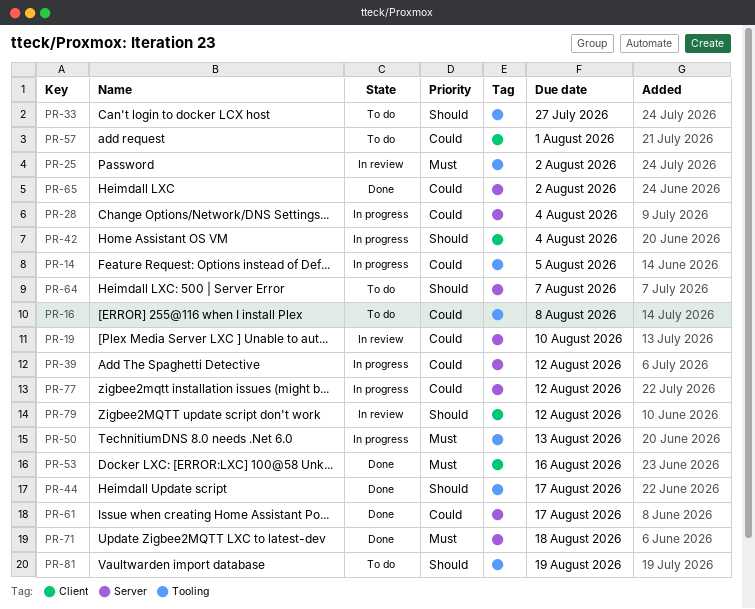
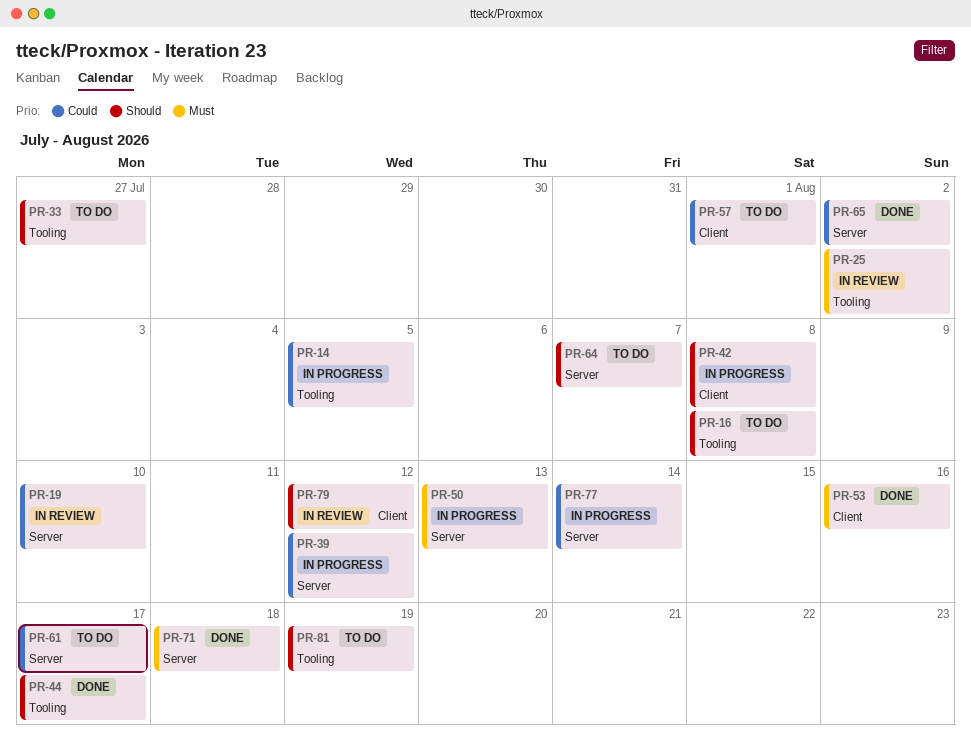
PR-16, priority: Could -> Should
PR-28: present -> none
PR-42, due: Aug 4 -> Aug 8
PR-50, label: Tooling -> Server
PR-61, status: Done -> To do
PR-77, due: Aug 12 -> Aug 14

